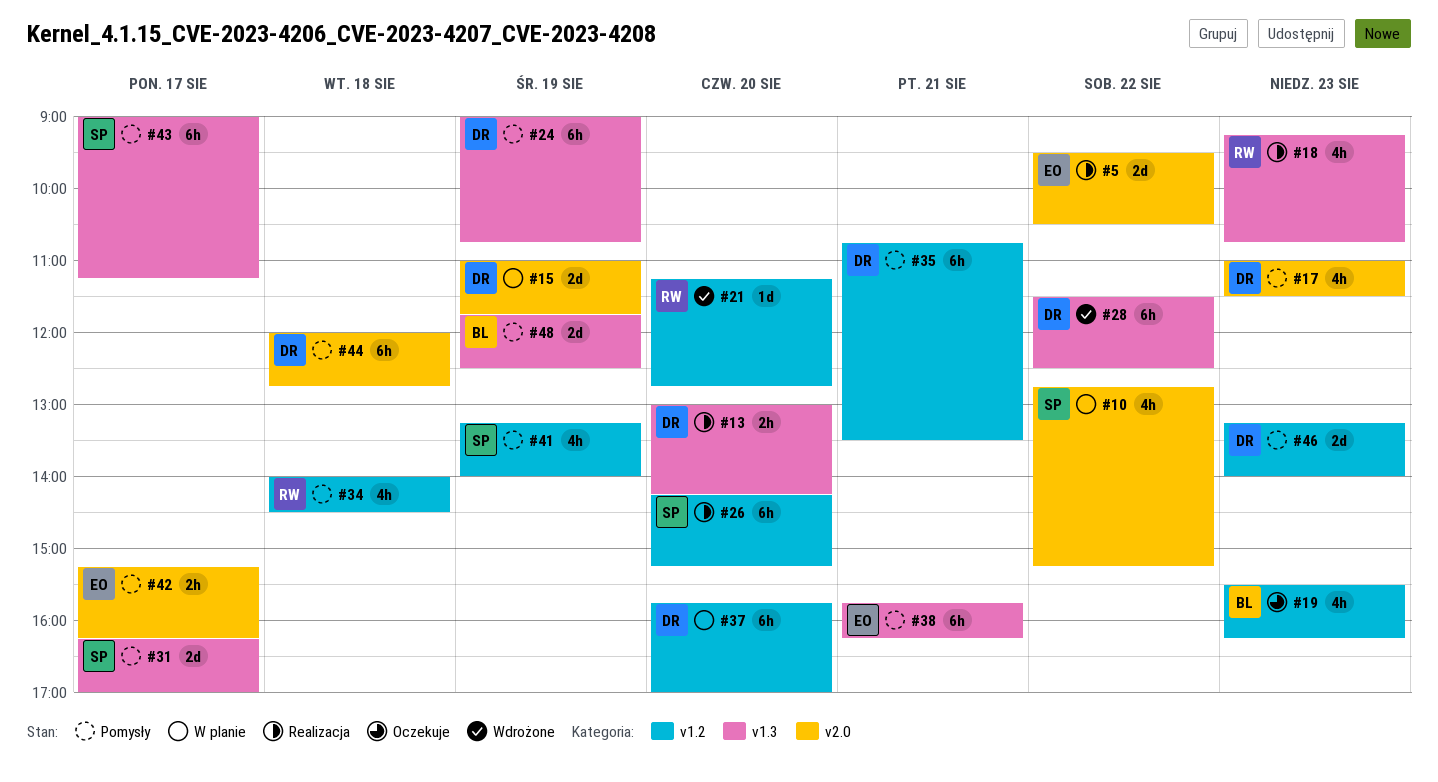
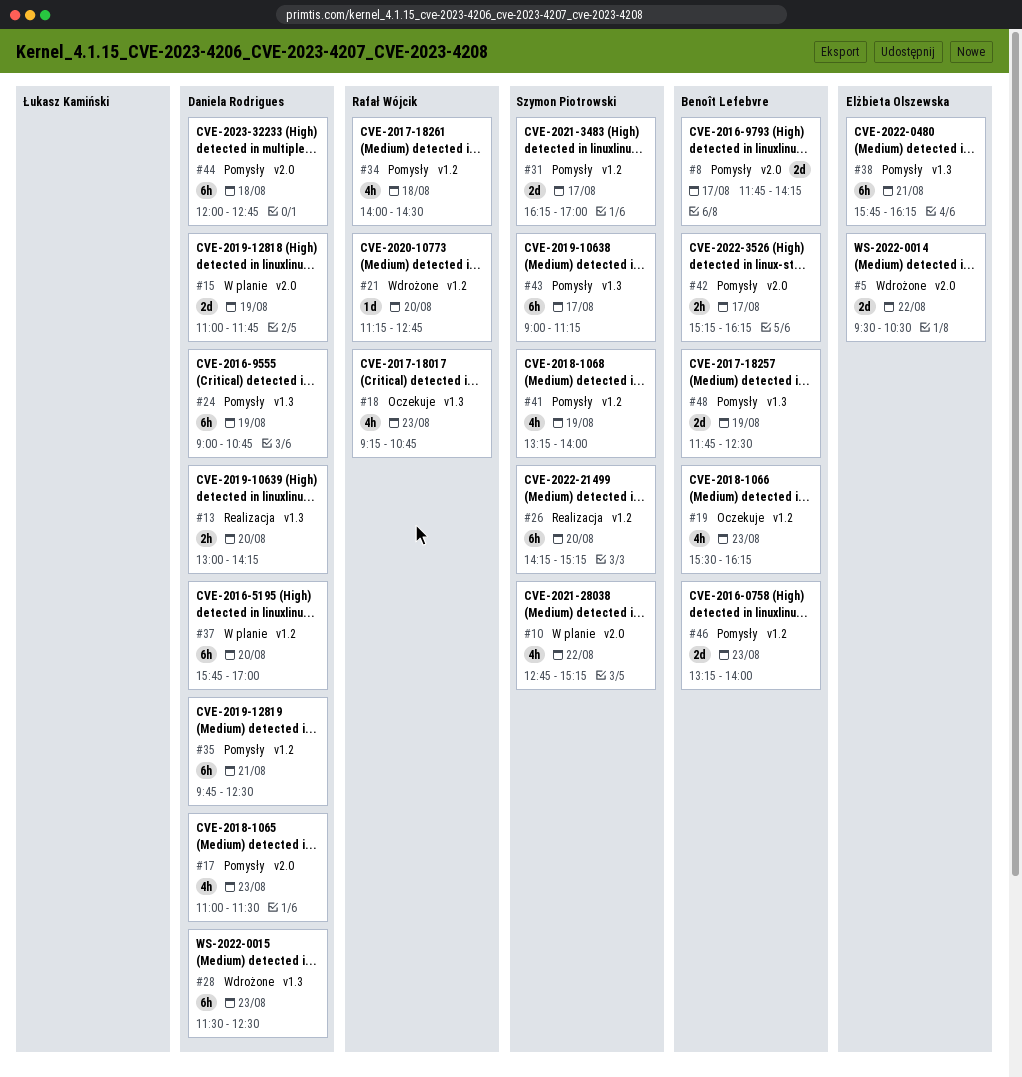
#5, status: Realizacja -> Wdrożone
#8: none -> present
#18, status: Realizacja -> Oczekuje
#28, day: Aug 22 -> Aug 23
#31, label: v1.3 -> v1.2
#35, begins: 10:45 -> 09:45
#35, ends: 13:30 -> 12:30
#42, owner: Elżbieta Olszewska -> Benoît Lefebvre
#46, owner: Daniela Rodrigues -> Benoît Lefebvre

